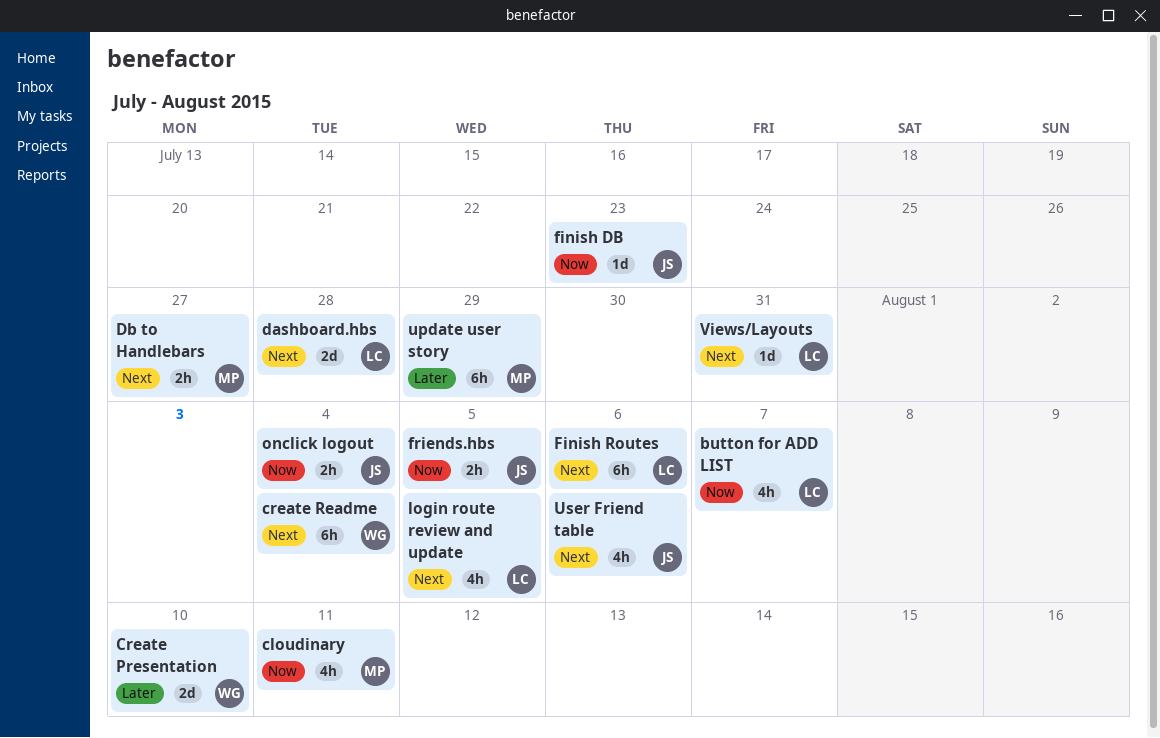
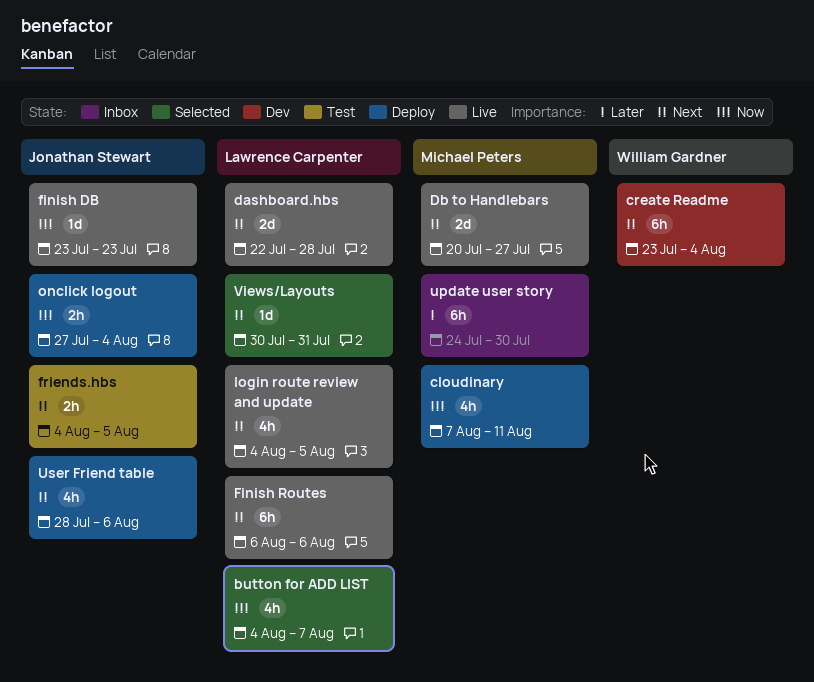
Create Presentation: present -> none
Db to Handlebars, estimate: 2h -> 2d
friends.hbs, priority: Now -> Next
update user story, due: Jul 29 -> Jul 30

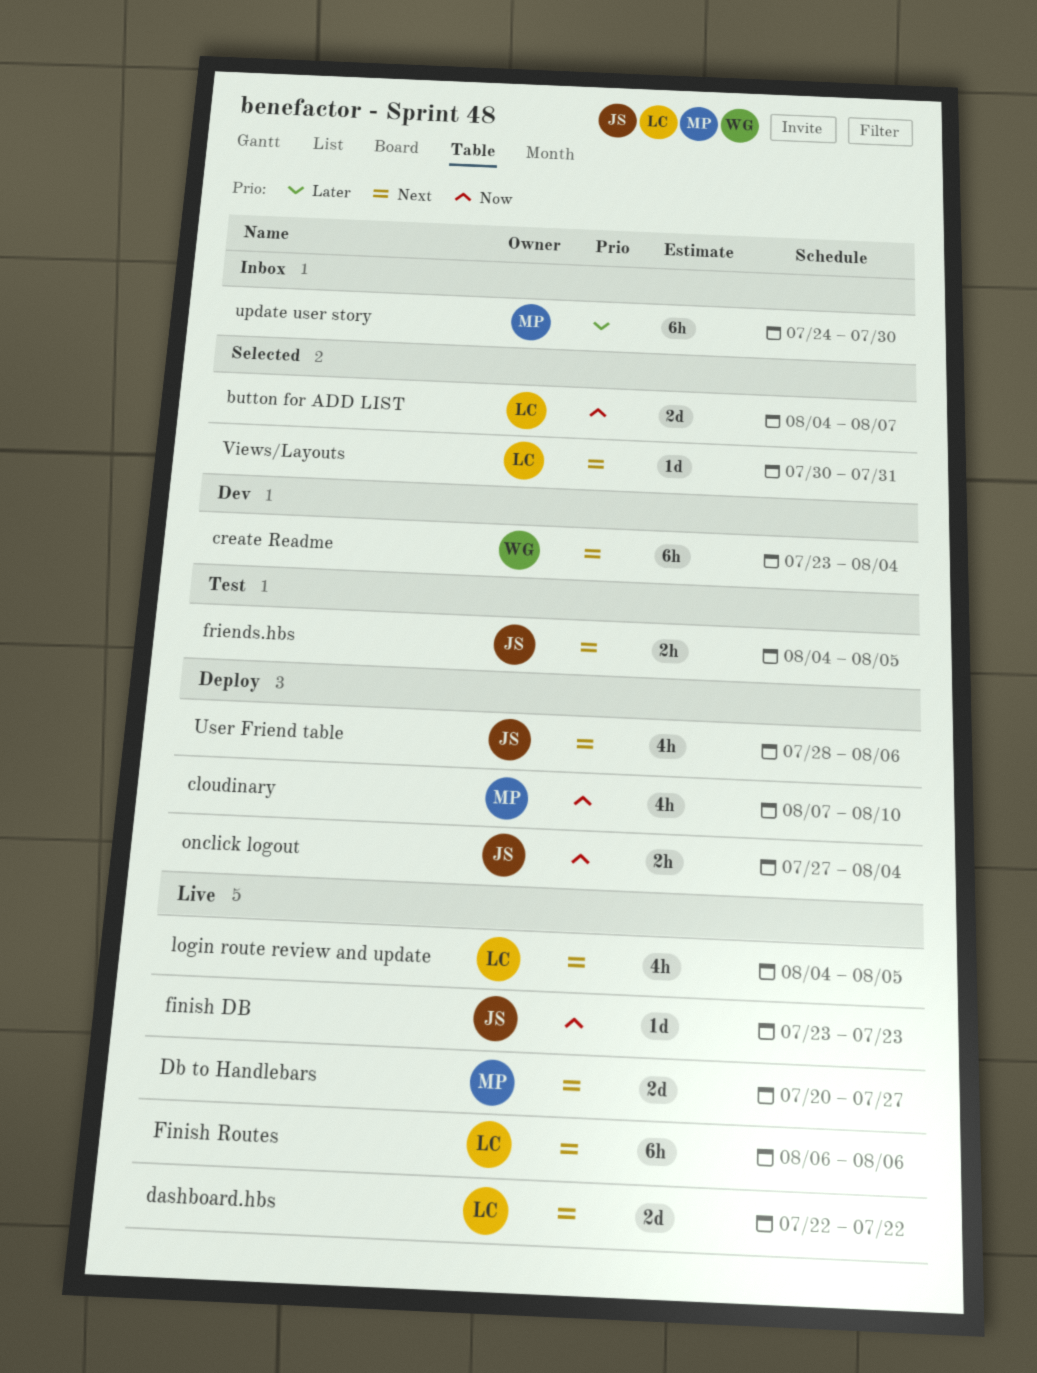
button for ADD LIST, estimate: 4h -> 2d
cloudinary, due: Aug 11 -> Aug 10
dashboard.hbs, due: Jul 28 -> Jul 22

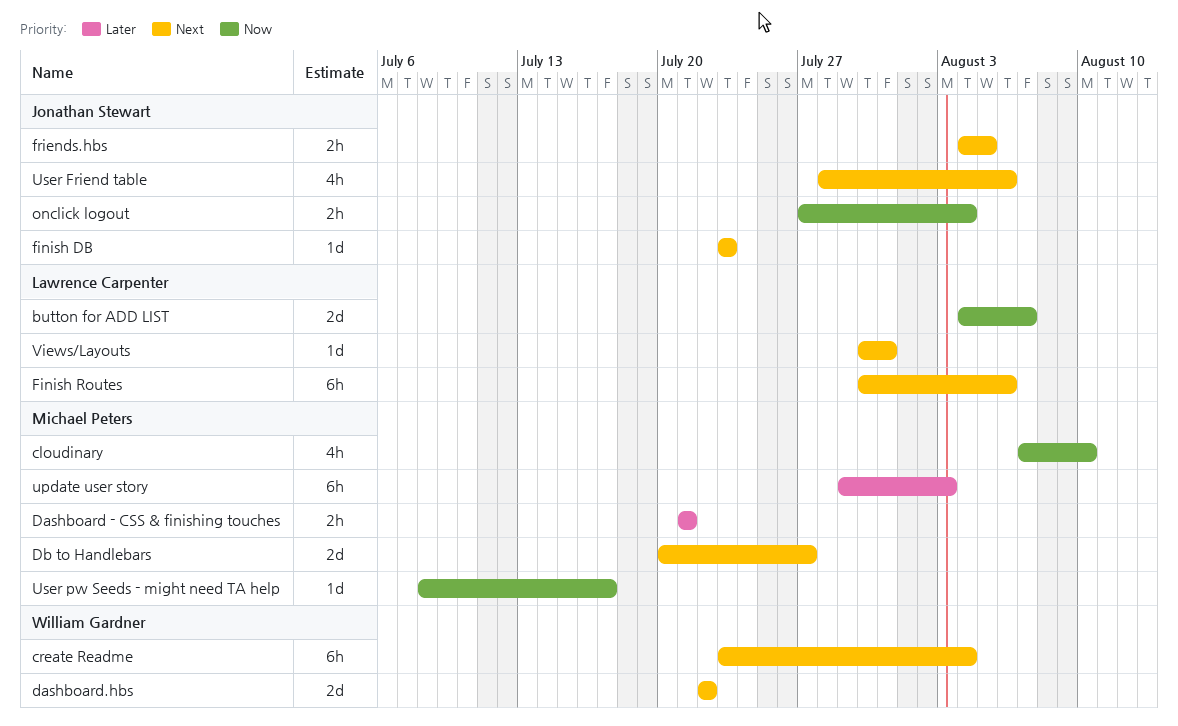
Dashboard - CSS & finishing touches: none -> present
dashboard.hbs, owner: Lawrence Carpenter -> William Gardner
finish DB, priority: Now -> Next
Finish Routes, start: Aug 6 -> Jul 30
login route review and update: present -> none
update user story, start: Jul 24 -> Jul 29
update user story, due: Jul 30 -> Aug 3
User pw Seeds - might need TA help: none -> present

